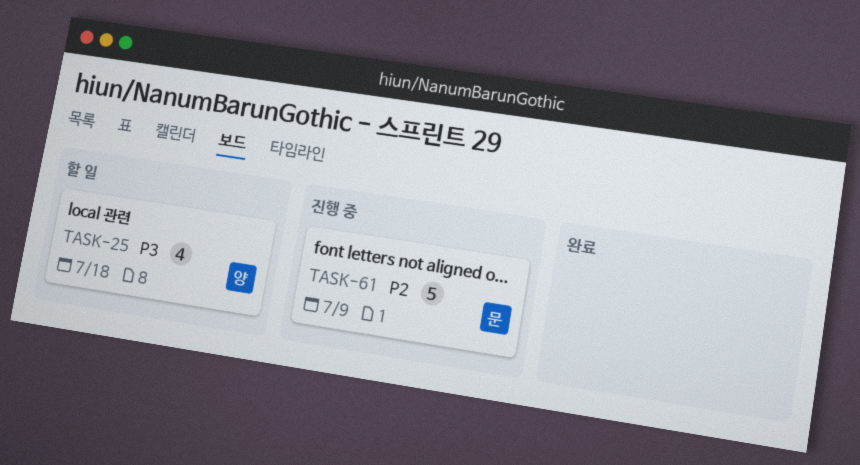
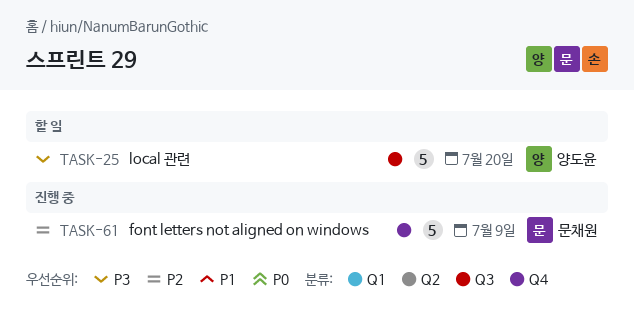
TASK-25, estimate: 4 -> 5
TASK-25, due: Jul 18 -> Jul 20

